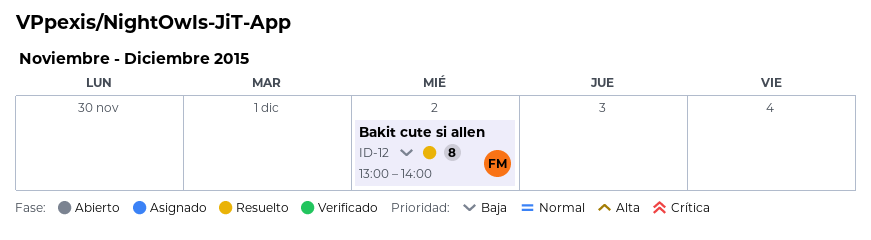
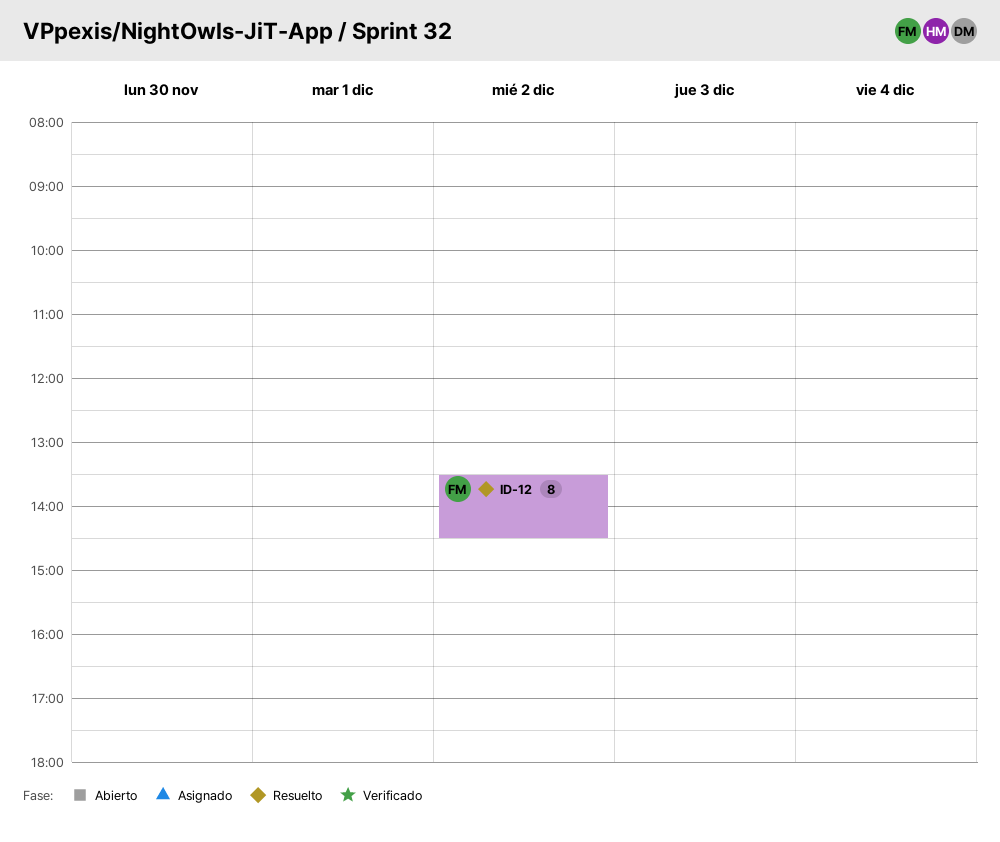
ID-12, begins: 13:00 -> 13:30
ID-12, ends: 14:00 -> 14:30

